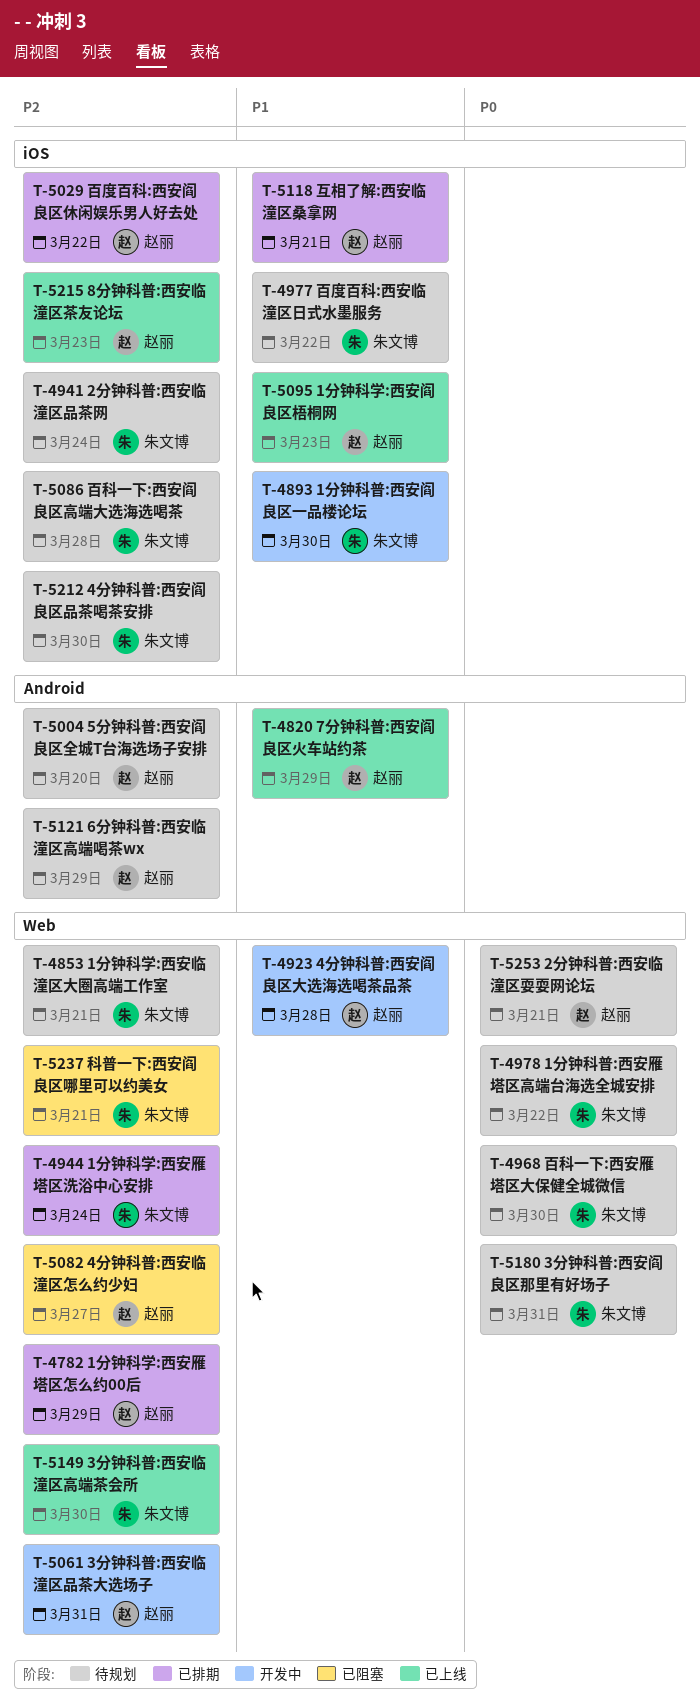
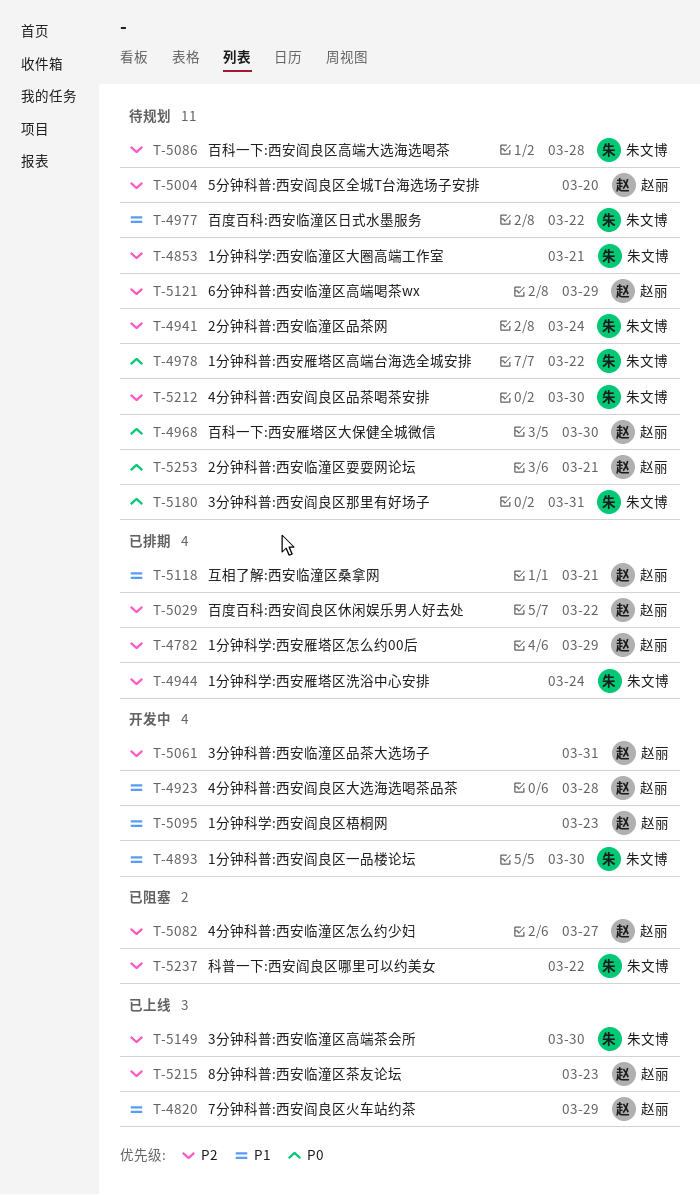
T-4968, owner: 朱文博 -> 赵丽
T-5095, status: 已上线 -> 开发中
T-5237, due: Mar 21 -> Mar 22

